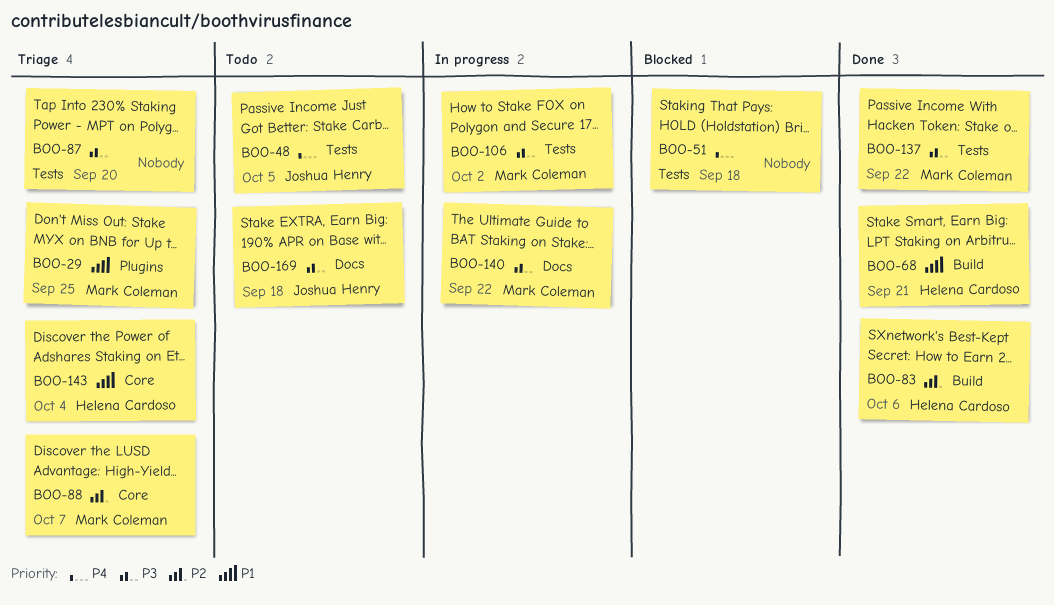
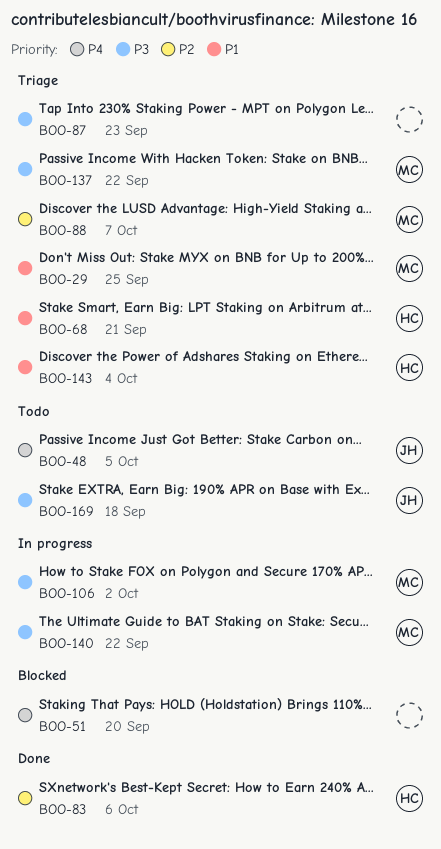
BOO-51, due: Sep 18 -> Sep 20
BOO-68, status: Done -> Triage
BOO-87, due: Sep 20 -> Sep 23
BOO-137, status: Done -> Triage

